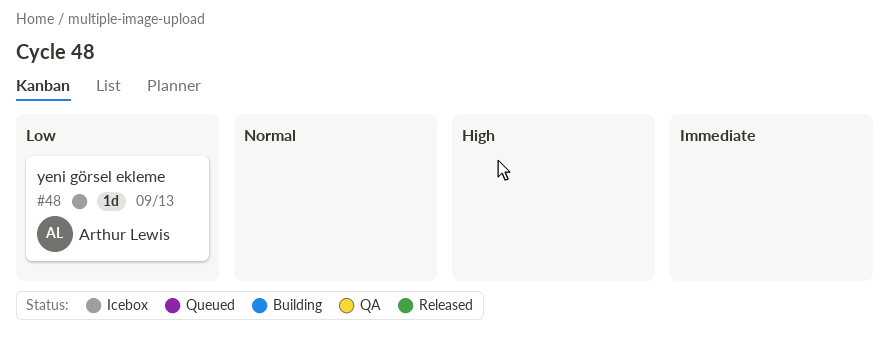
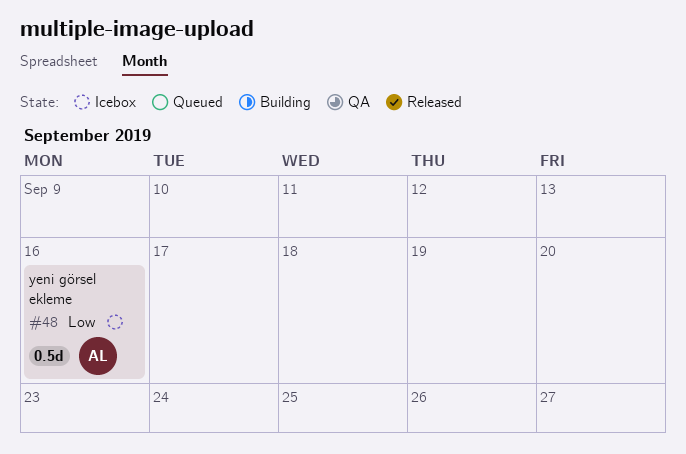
#48, estimate: 1d -> 0.5d
#48, due: Sep 13 -> Sep 16

